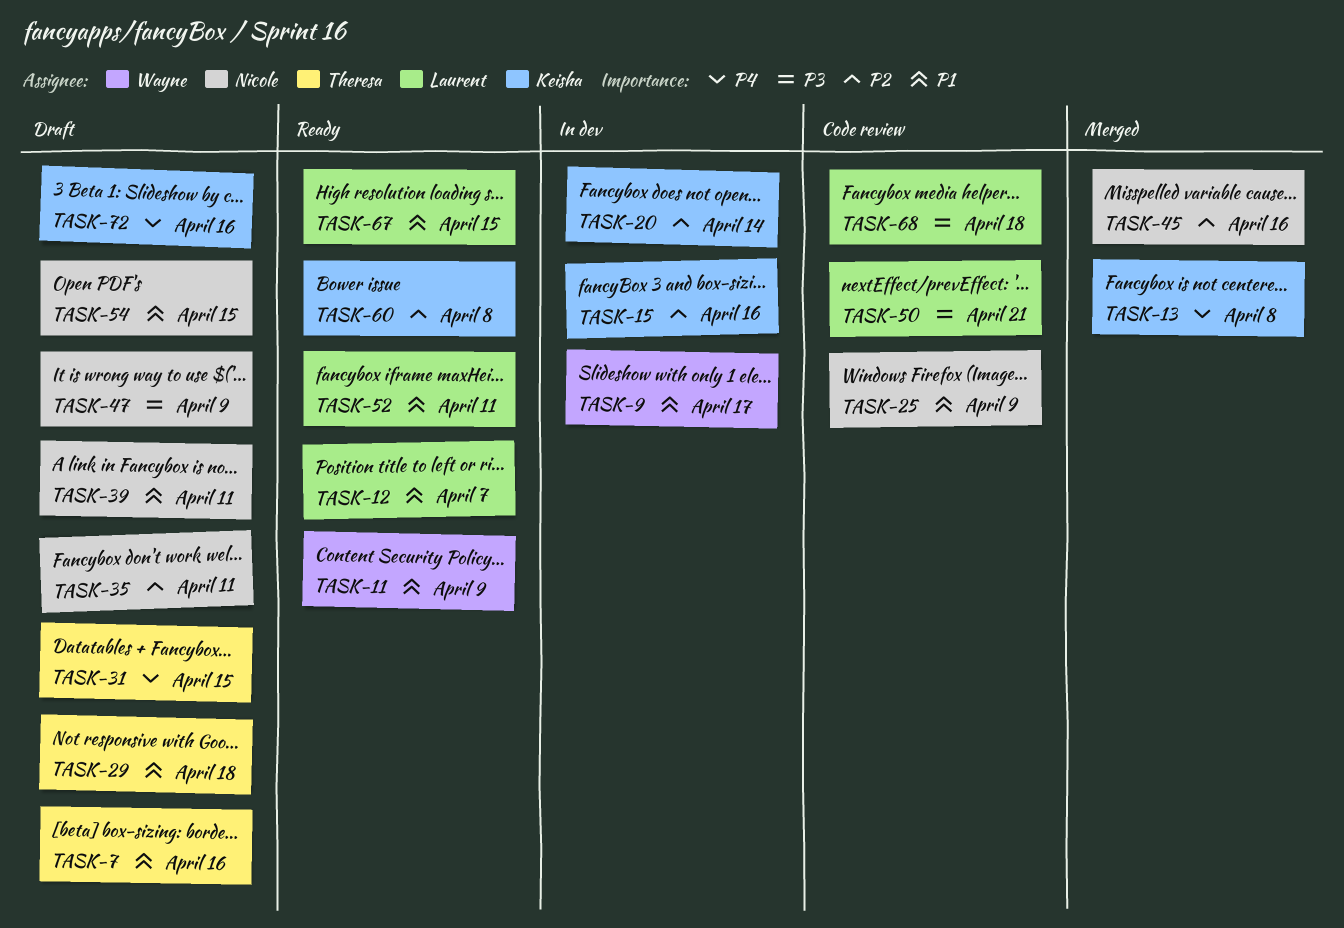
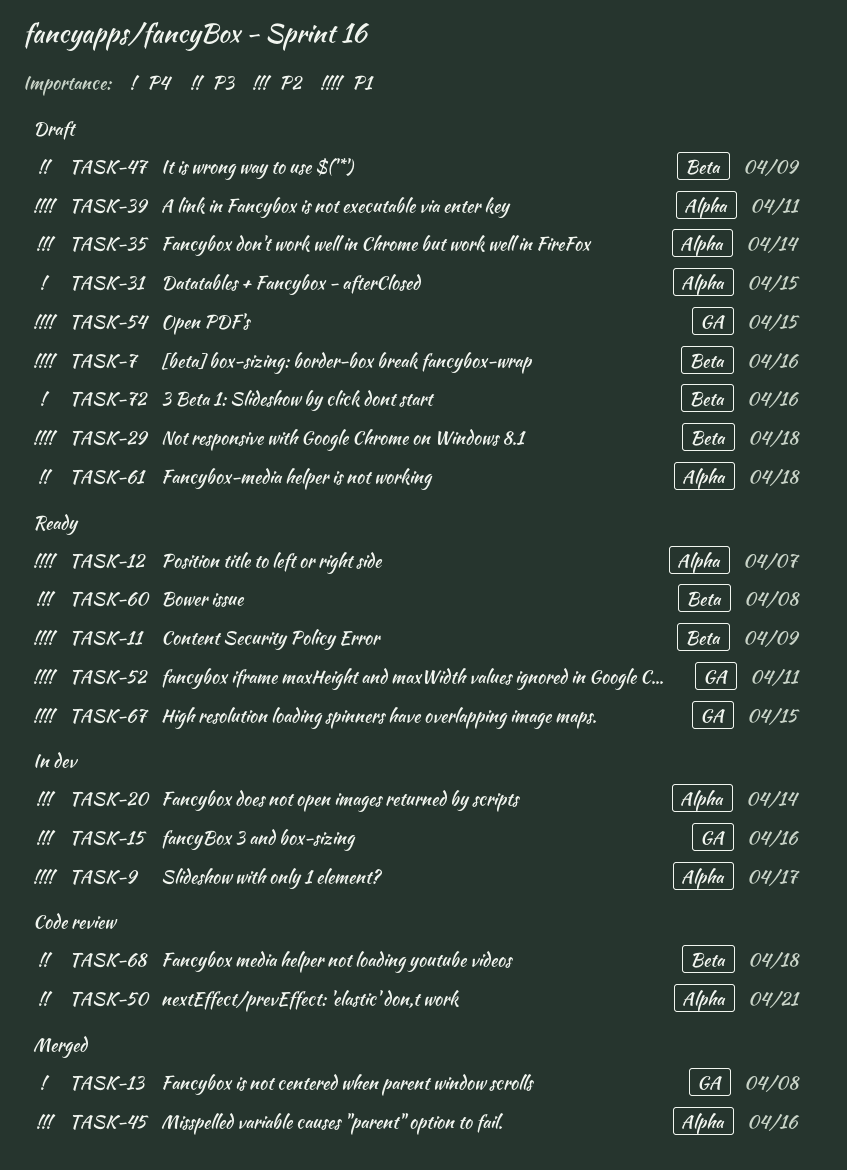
TASK-25: present -> none
TASK-35, due: Apr 11 -> Apr 14
TASK-61: none -> present

